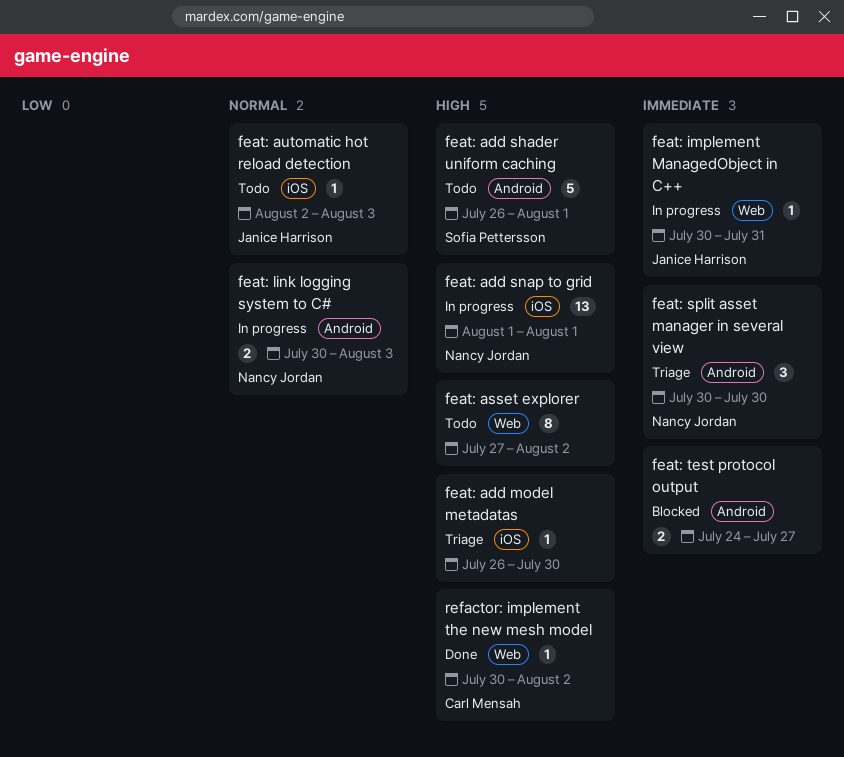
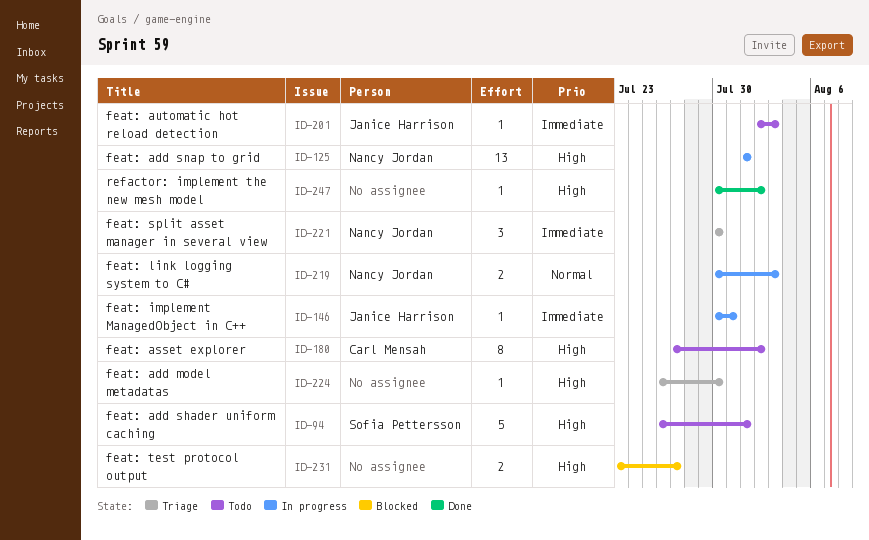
feat: asset explorer, owner: none -> Carl Mensah
feat: automatic hot reload detection, priority: Normal -> Immediate
feat: test protocol output, priority: Immediate -> High
feat: test protocol output, start: Jul 24 -> Jul 23
refactor: implement the new mesh model, owner: Carl Mensah -> none

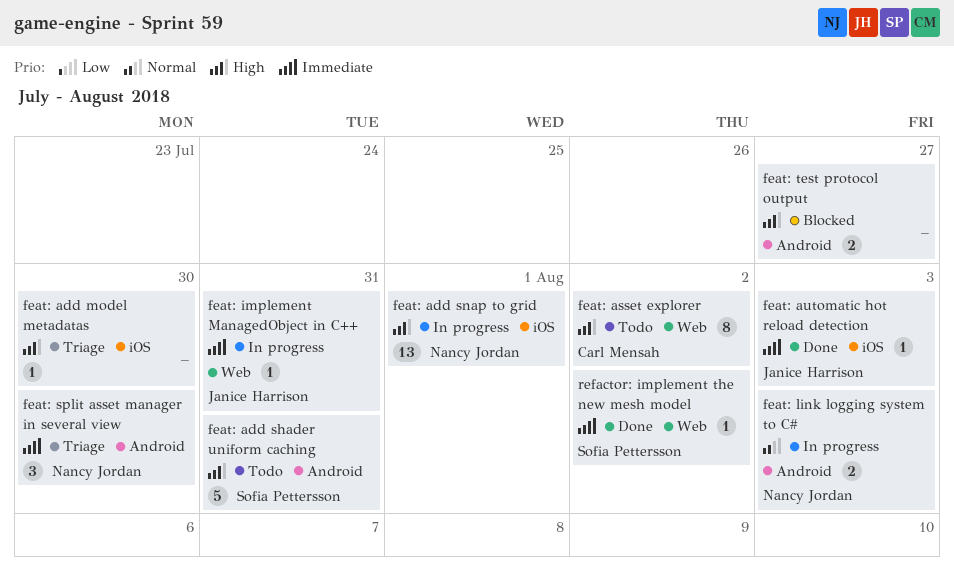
feat: add shader uniform caching, due: Aug 1 -> Jul 31
feat: automatic hot reload detection, status: Todo -> Done
refactor: implement the new mesh model, owner: none -> Sofia Pettersson
refactor: implement the new mesh model, priority: High -> Immediate

